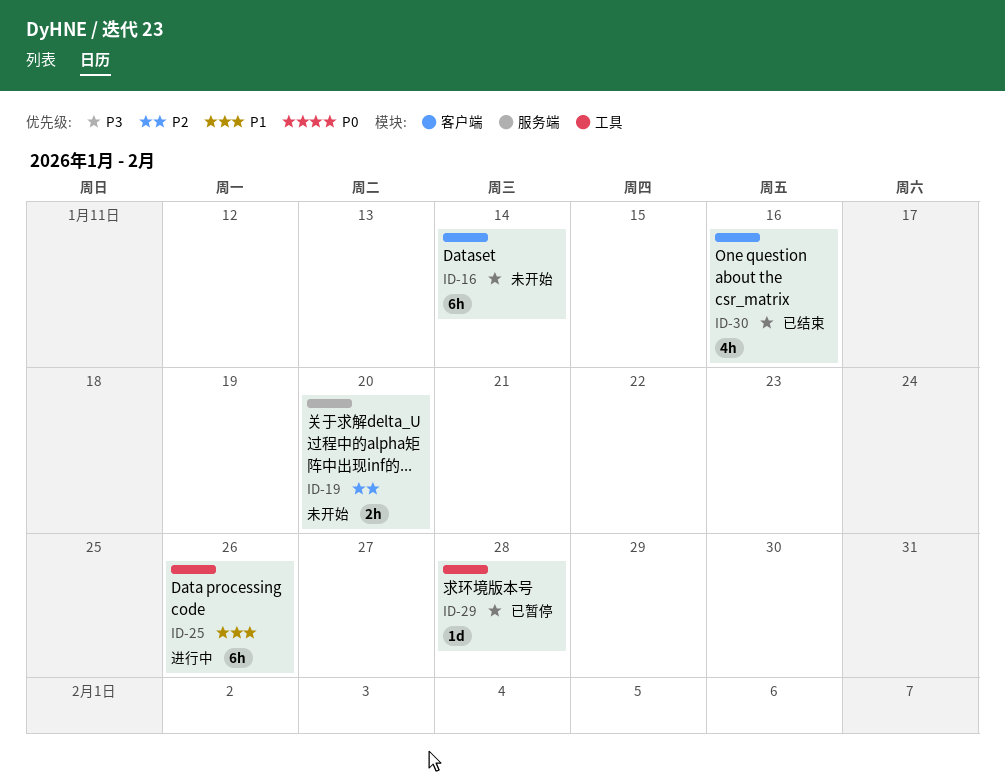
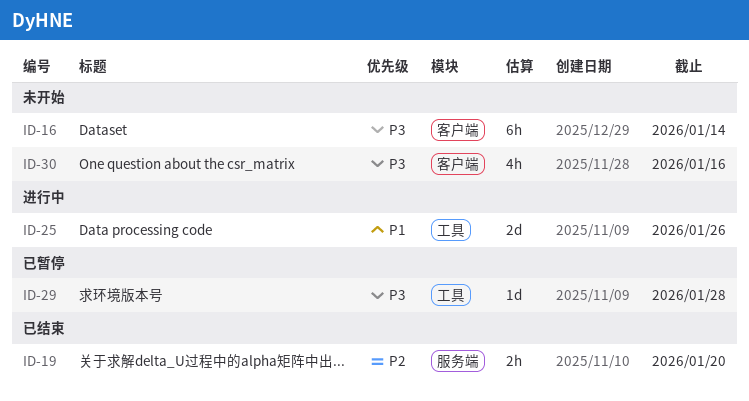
ID-19, status: 未开始 -> 已结束
ID-25, estimate: 6h -> 2d
ID-30, status: 已结束 -> 未开始

